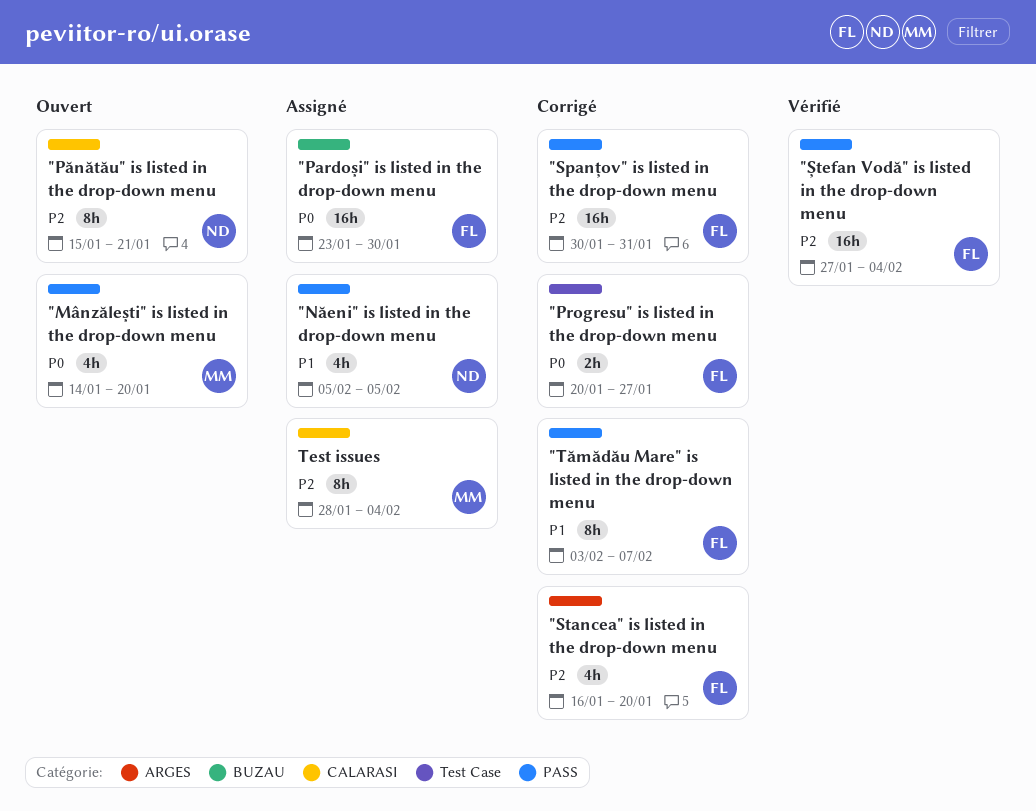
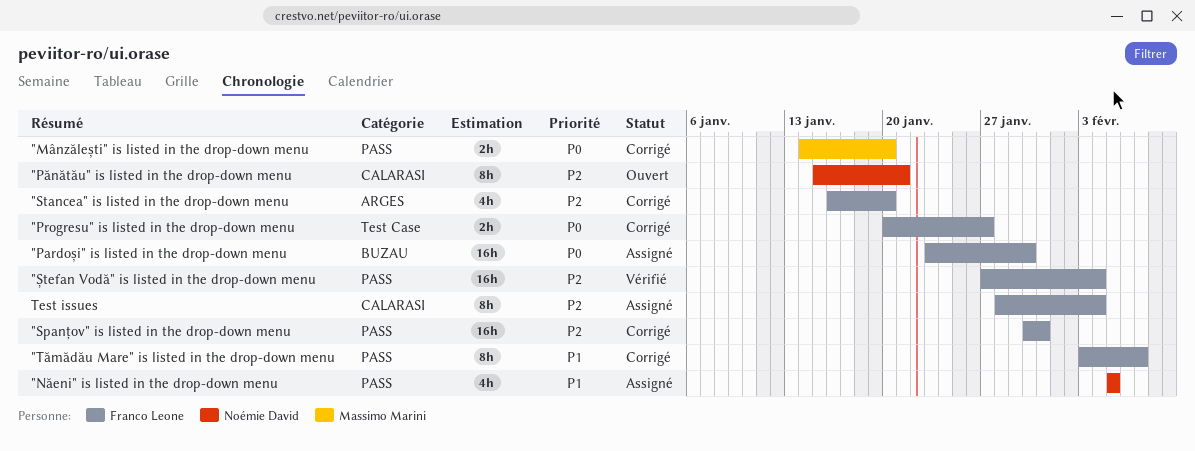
"Mânzălești" is listed in the drop-down menu, status: Ouvert -> Corrigé
"Mânzălești" is listed in the drop-down menu, estimate: 4h -> 2h
Test issues, owner: Massimo Marini -> Franco Leone

